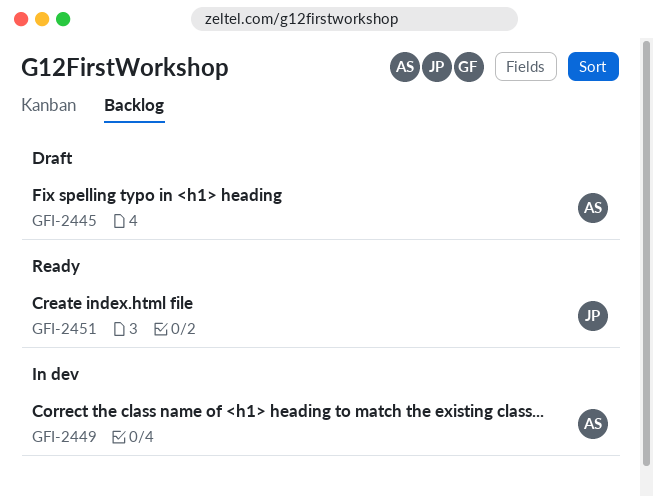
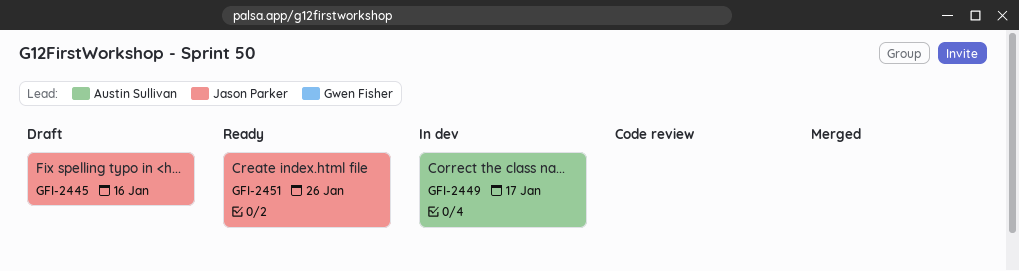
GFI-2445, owner: Austin Sullivan -> Jason Parker

